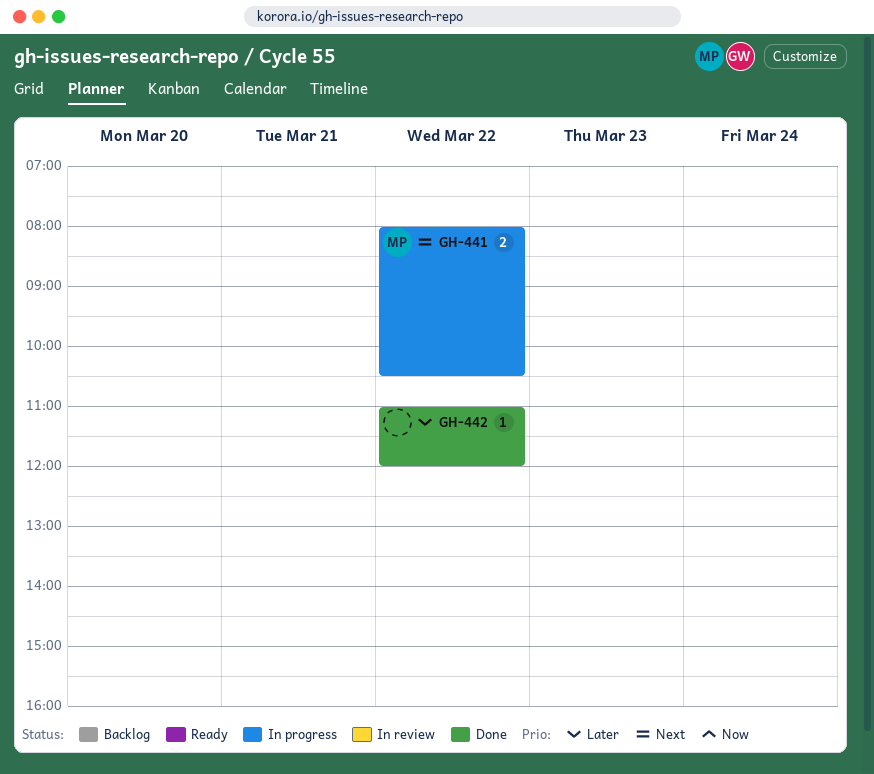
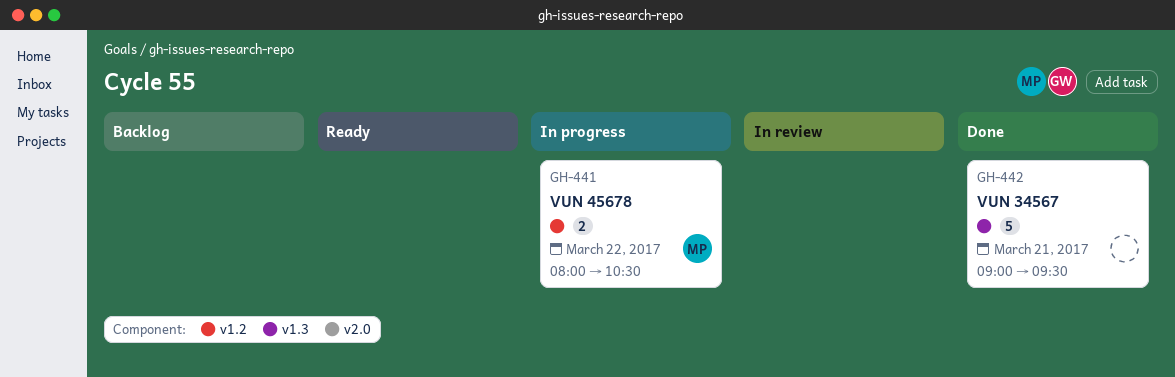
GH-442, estimate: 1 -> 5
GH-442, day: Mar 22 -> Mar 21
GH-442, begins: 11:00 -> 09:00
GH-442, ends: 12:00 -> 09:30

